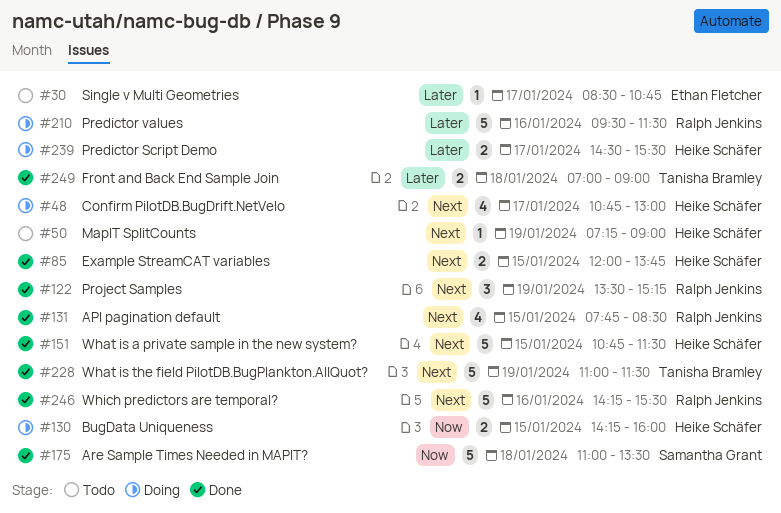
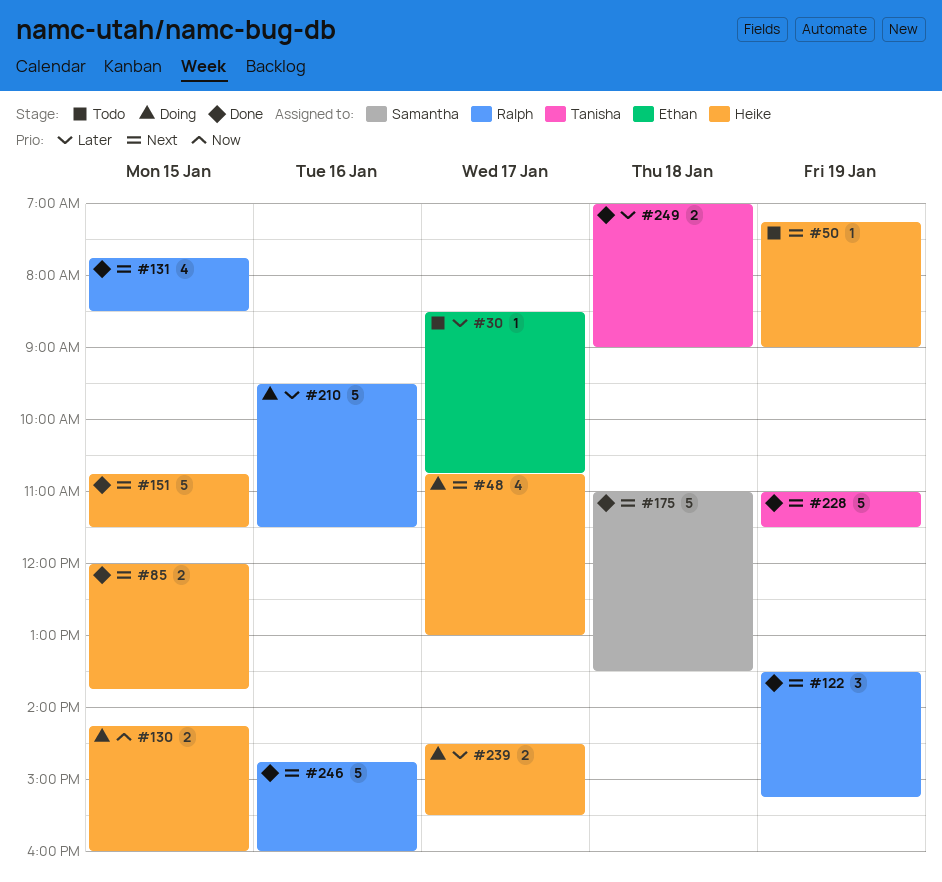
#175, priority: Now -> Next
#246, begins: 14:15 -> 14:45
#246, ends: 15:30 -> 16:00

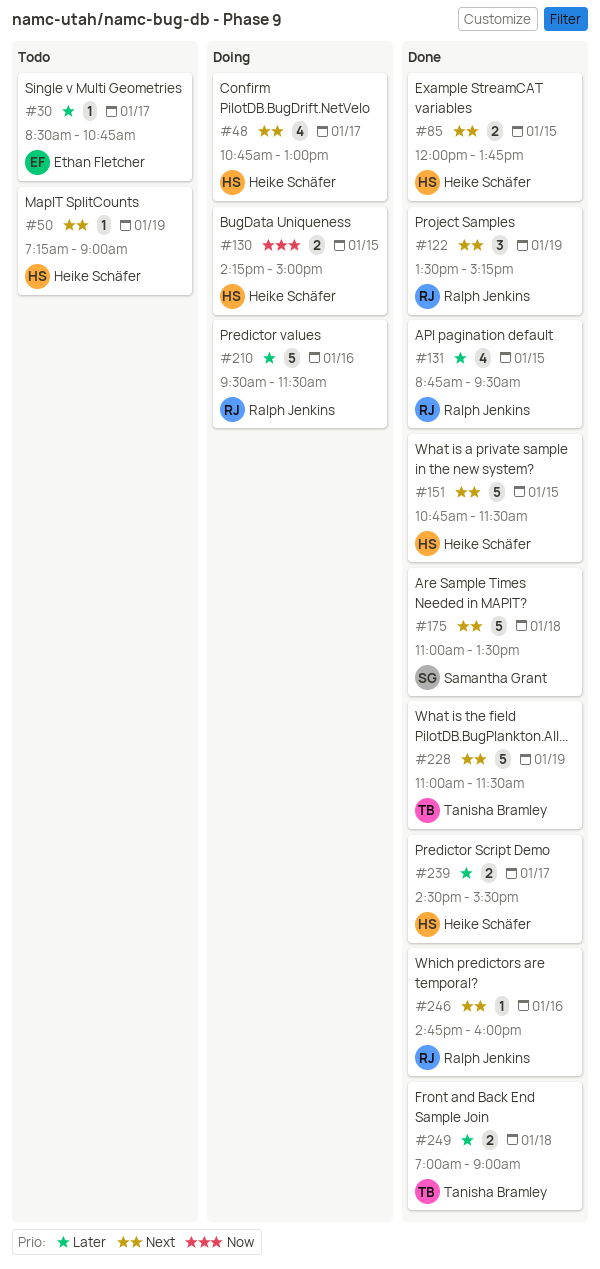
#130, ends: 16:00 -> 15:00
#131, priority: Next -> Later
#131, begins: 07:45 -> 08:45
#131, ends: 08:30 -> 09:30
#239, status: Doing -> Done
#246, estimate: 5 -> 1

